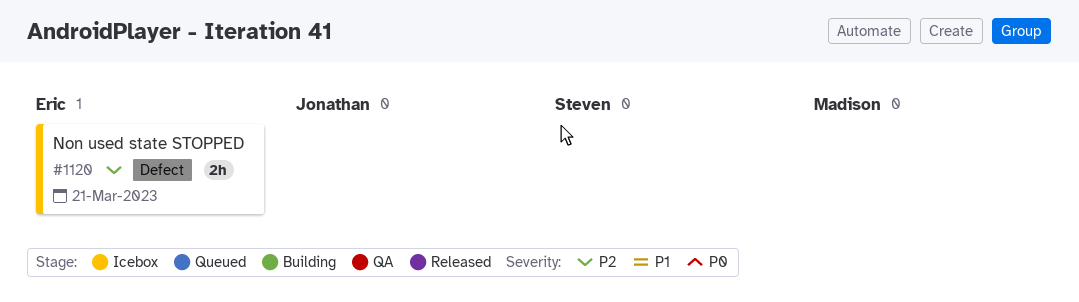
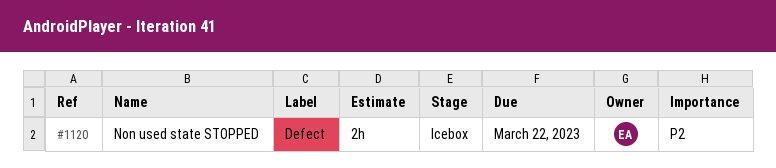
#1120, due: Mar 21 -> Mar 22

